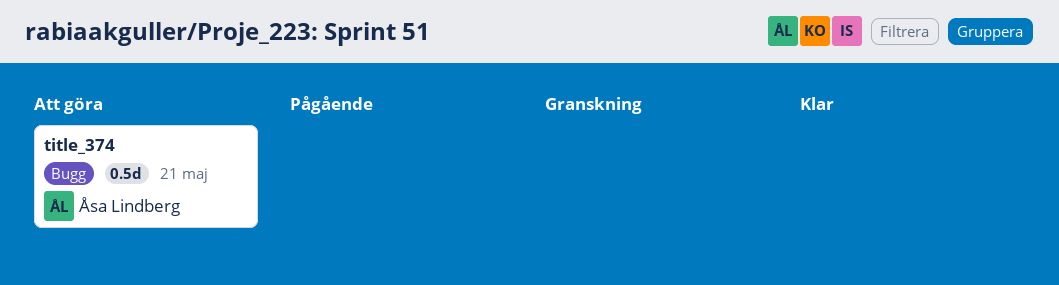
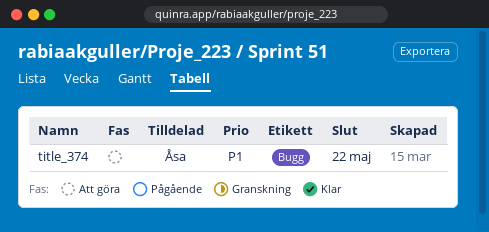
title_374, due: May 21 -> May 22

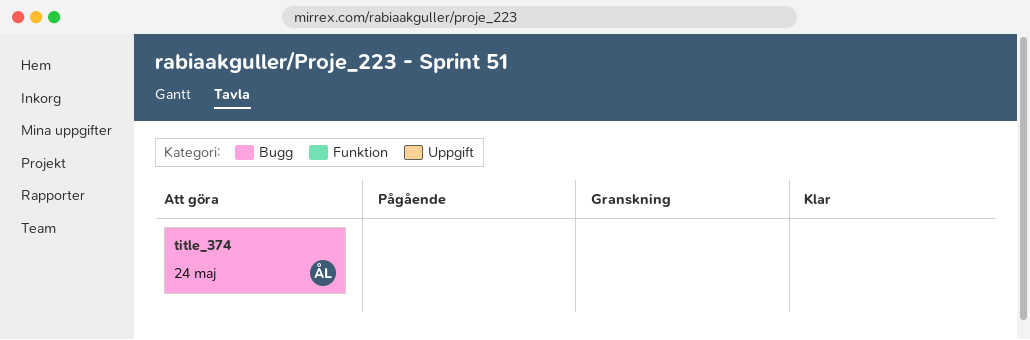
title_374, due: May 22 -> May 24

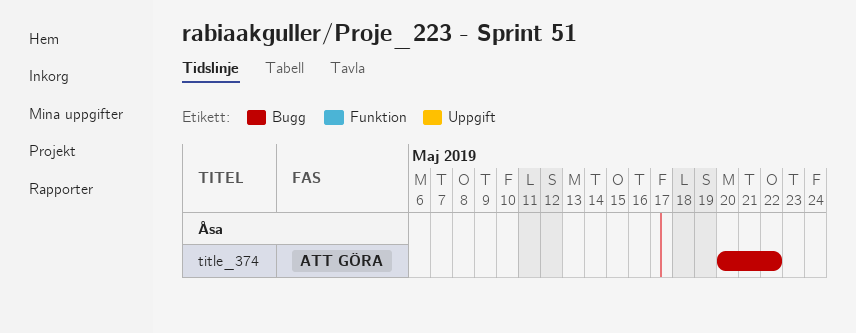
title_374, due: May 24 -> May 22

